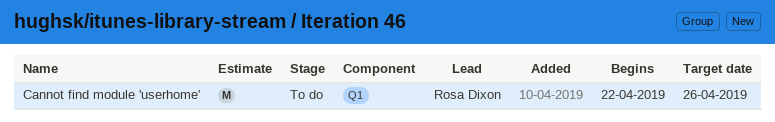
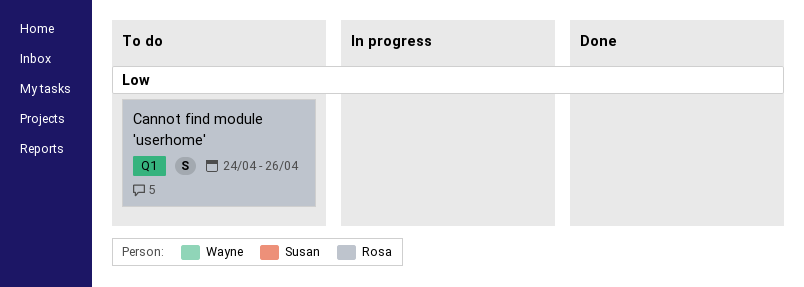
Cannot find module 'userhome', estimate: M -> S
Cannot find module 'userhome', start: Apr 22 -> Apr 24

